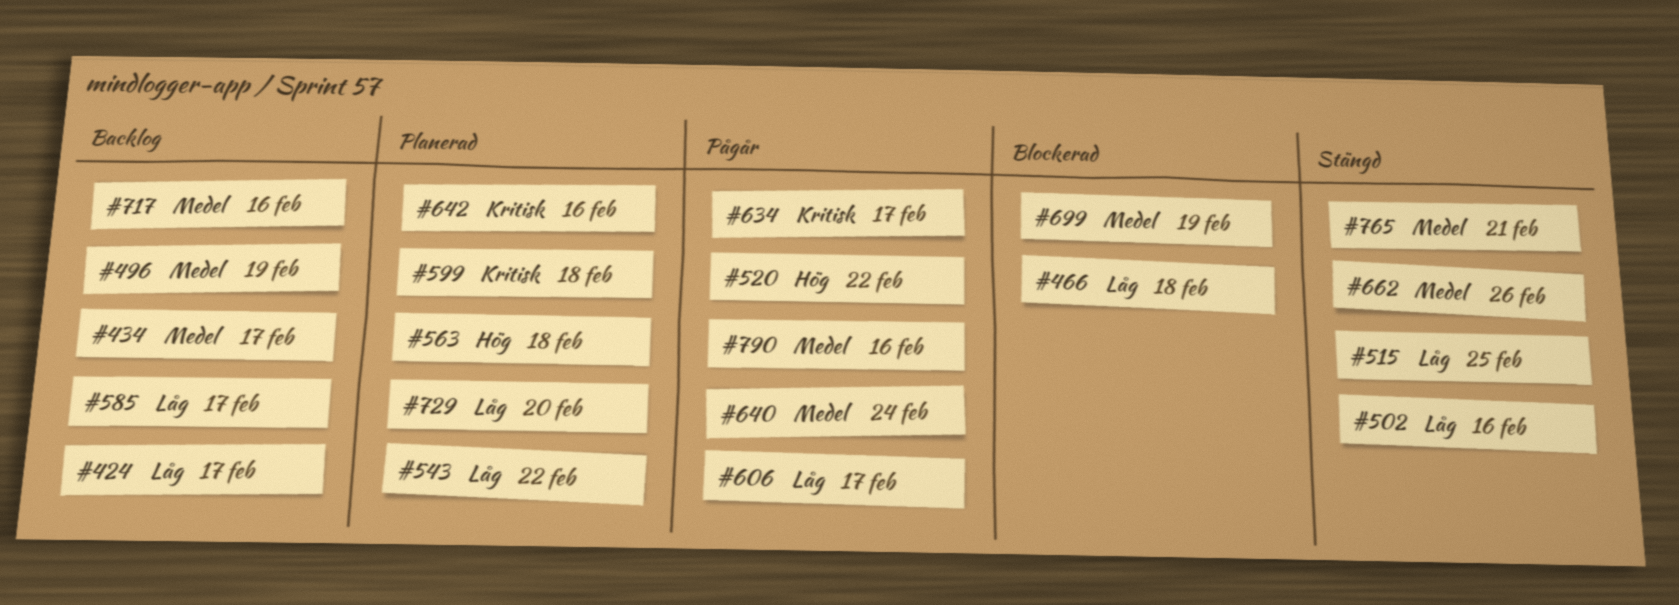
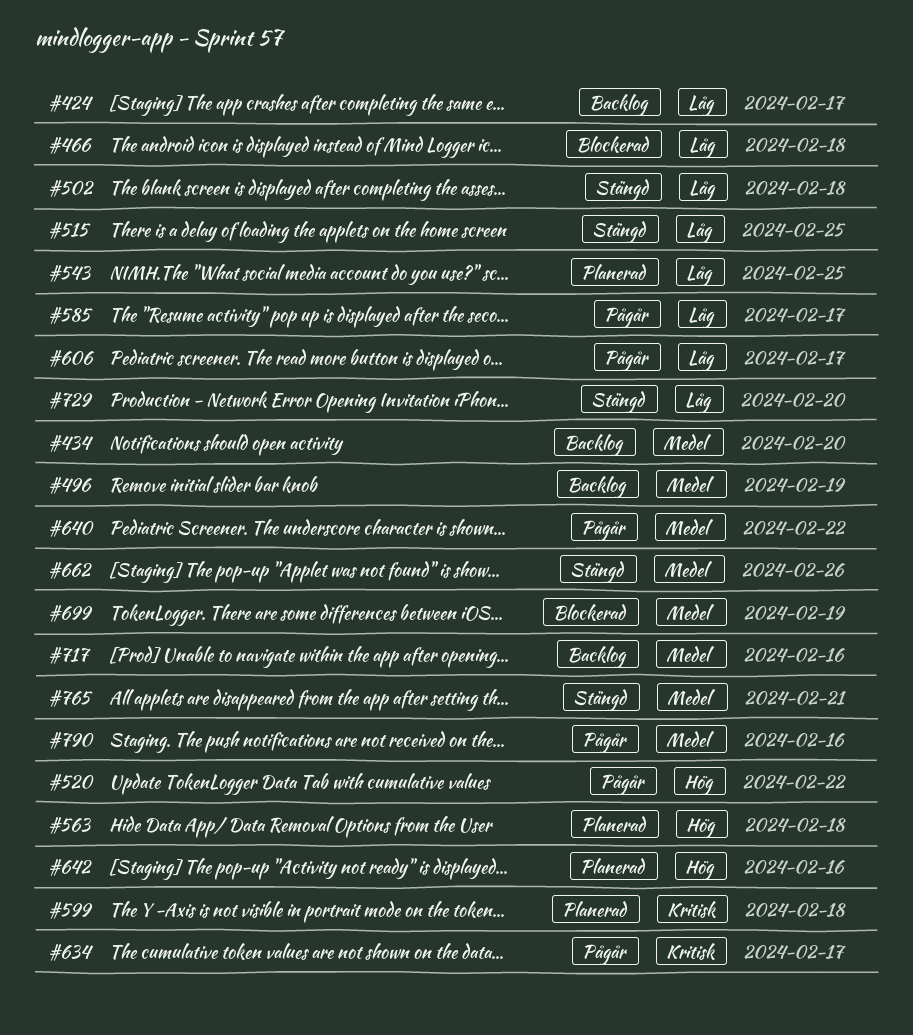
#434, due: Feb 17 -> Feb 20
#502, due: Feb 16 -> Feb 18
#543, due: Feb 22 -> Feb 25
#585, status: Backlog -> Pågår
#640, due: Feb 24 -> Feb 22
#642, priority: Kritisk -> Hög
#729, status: Planerad -> Stängd

